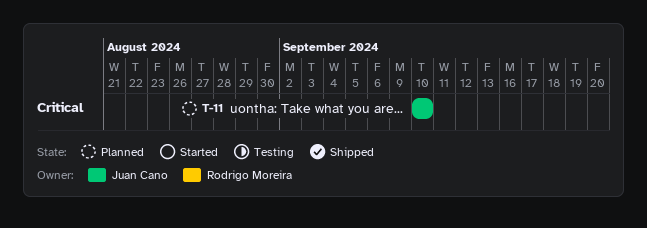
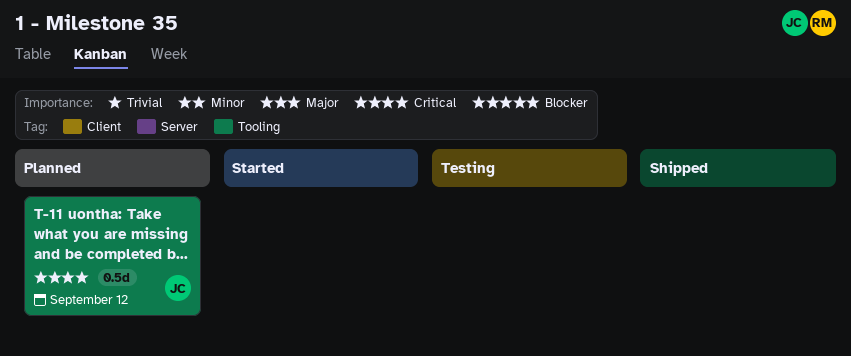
T-11, due: Sep 10 -> Sep 12

